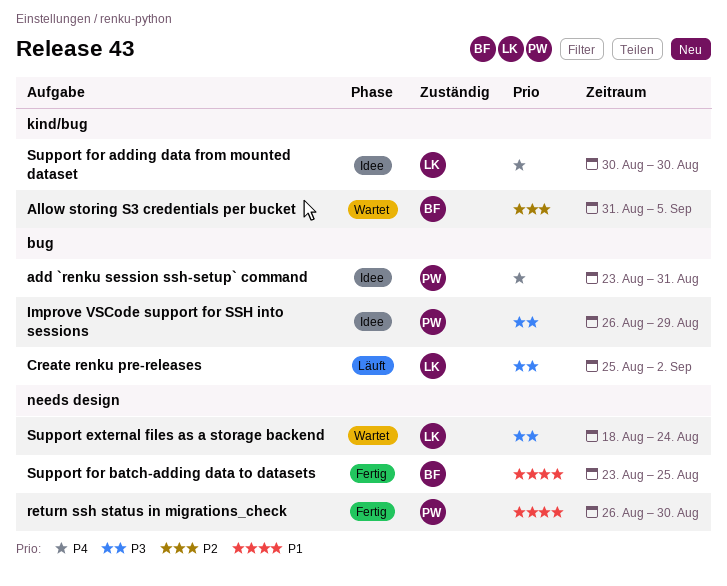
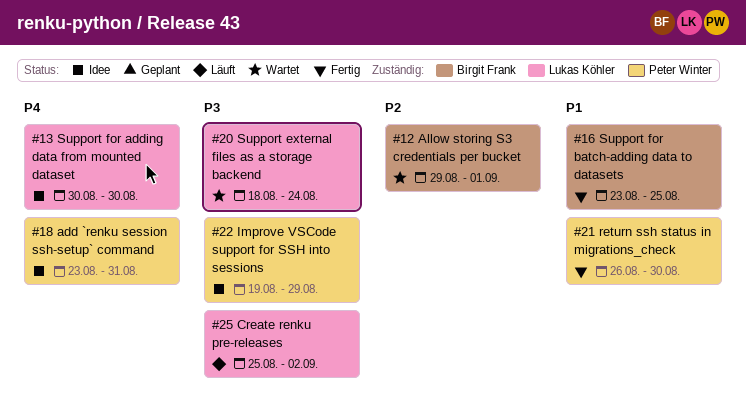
Allow storing S3 credentials per bucket, start: Aug 31 -> Aug 29
Allow storing S3 credentials per bucket, due: Sep 5 -> Sep 1
Improve VSCode support for SSH into sessions, start: Aug 26 -> Aug 19

